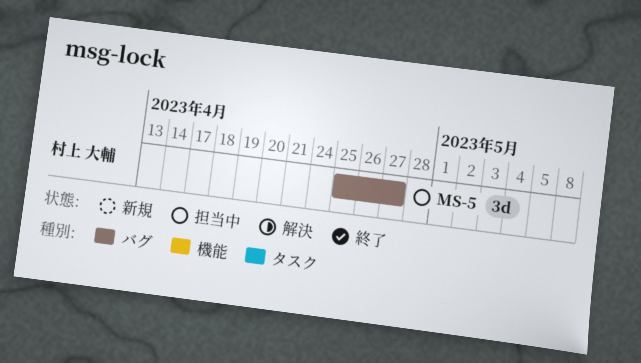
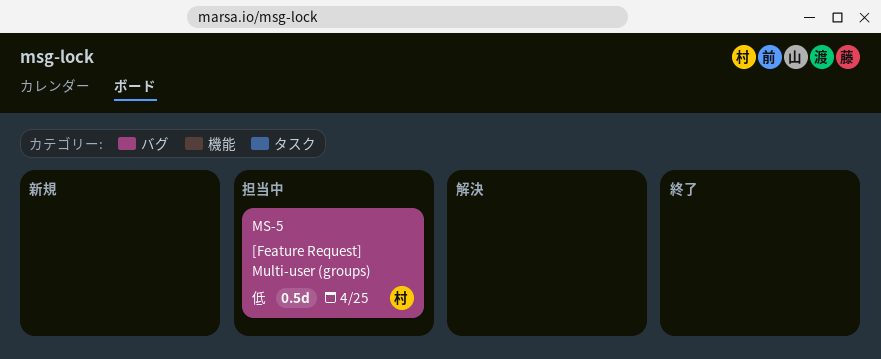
MS-5, estimate: 3d -> 0.5d
MS-5, due: Apr 27 -> Apr 25

